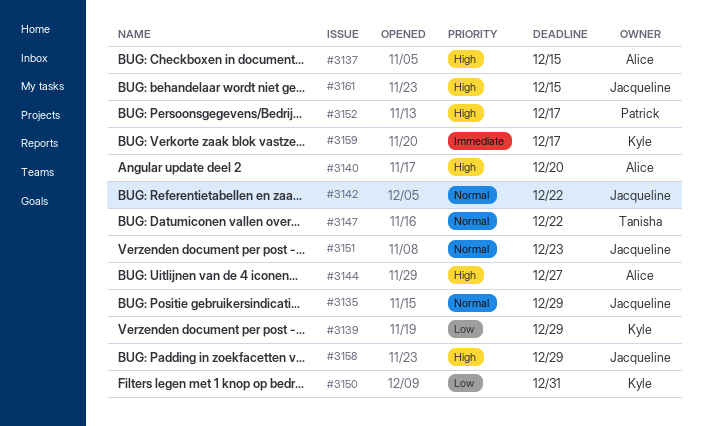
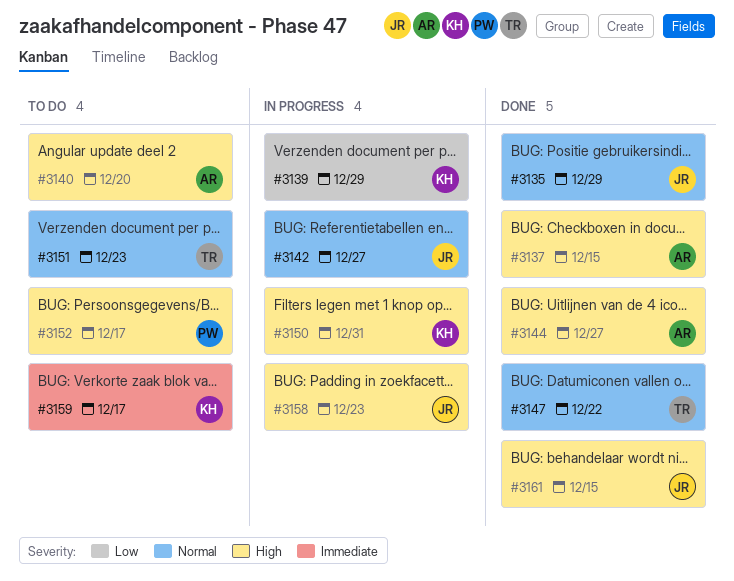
#3142, due: Dec 22 -> Dec 27
#3150, priority: Low -> High
#3151, owner: Jacqueline -> Tanisha
#3158, due: Dec 29 -> Dec 23

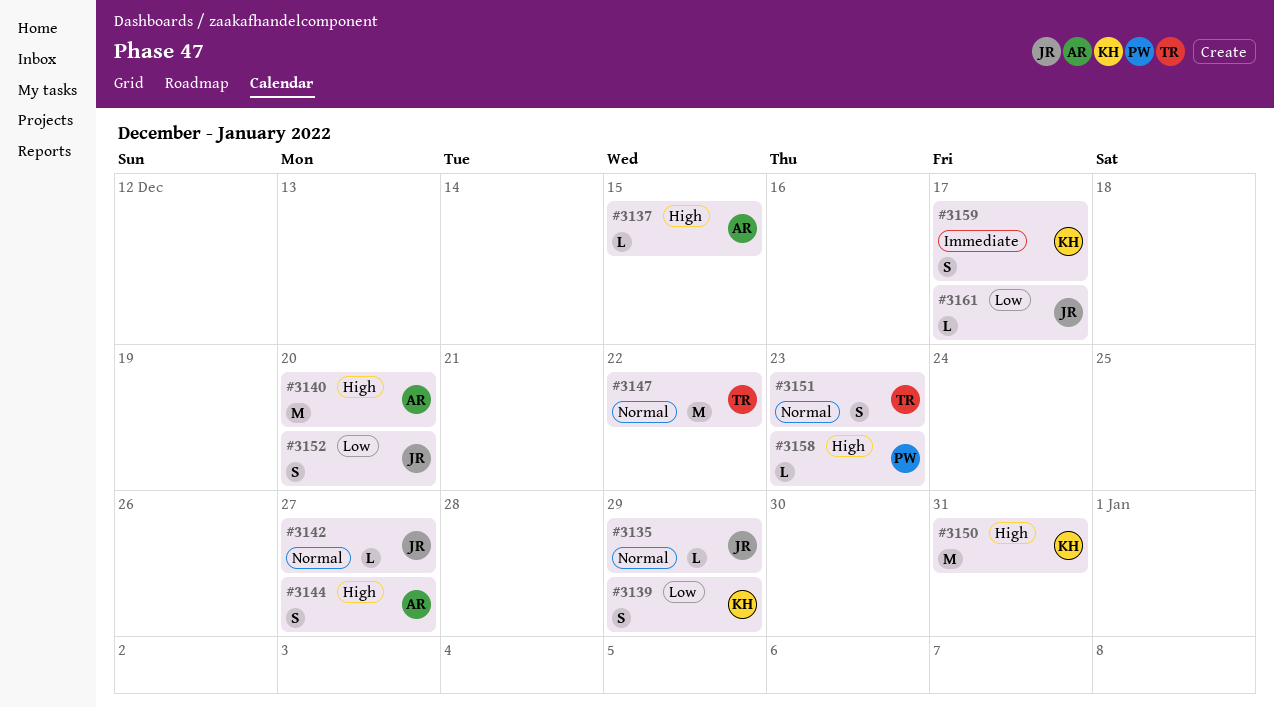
#3152, owner: PW -> JR
#3152, priority: High -> Low
#3152, due: Dec 17 -> Dec 20
#3158, owner: JR -> PW
#3161, priority: High -> Low
#3161, due: Dec 15 -> Dec 17

